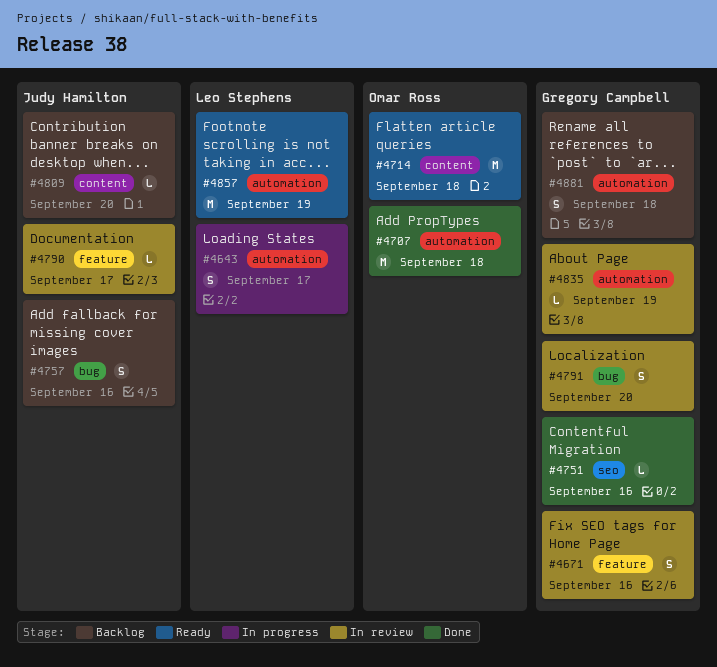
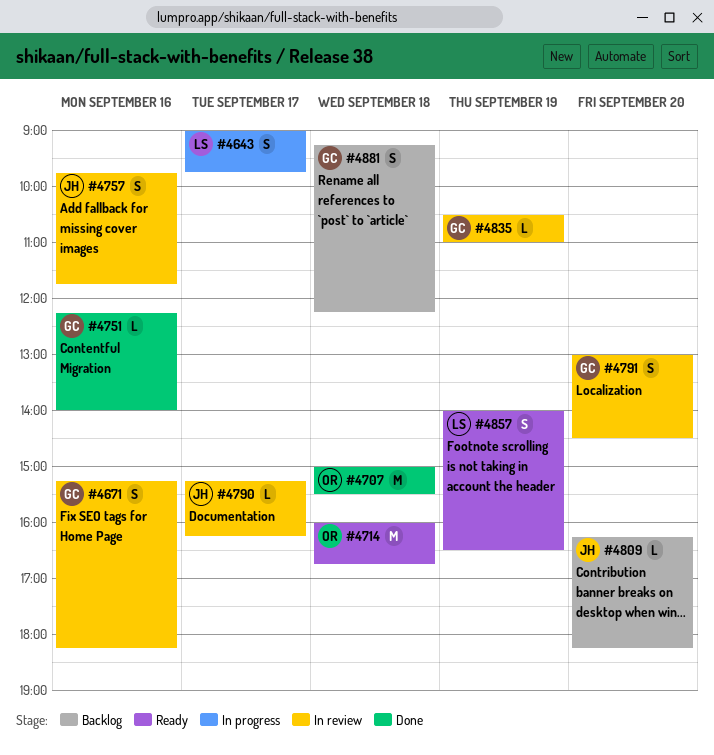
#4757, status: Backlog -> In review
#4857, estimate: M -> S

